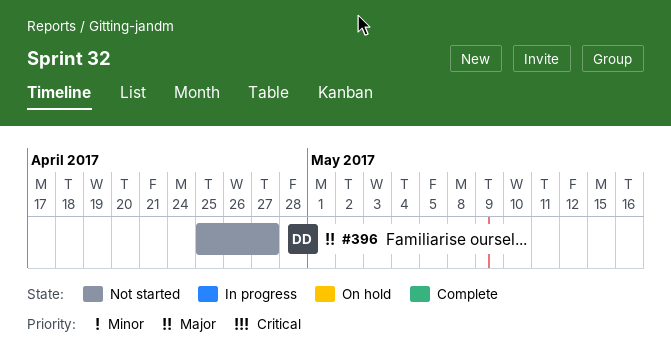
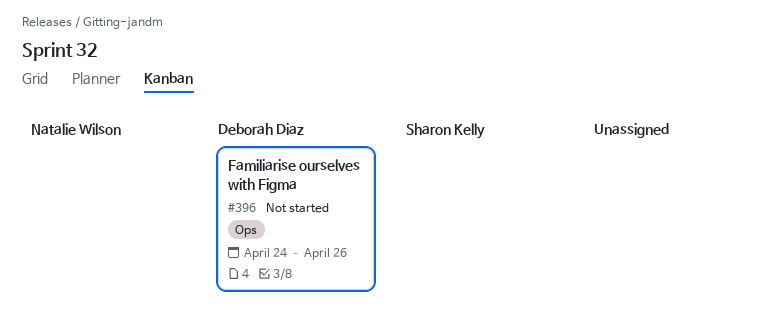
#396, start: Apr 25 -> Apr 24
#396, due: Apr 27 -> Apr 26

